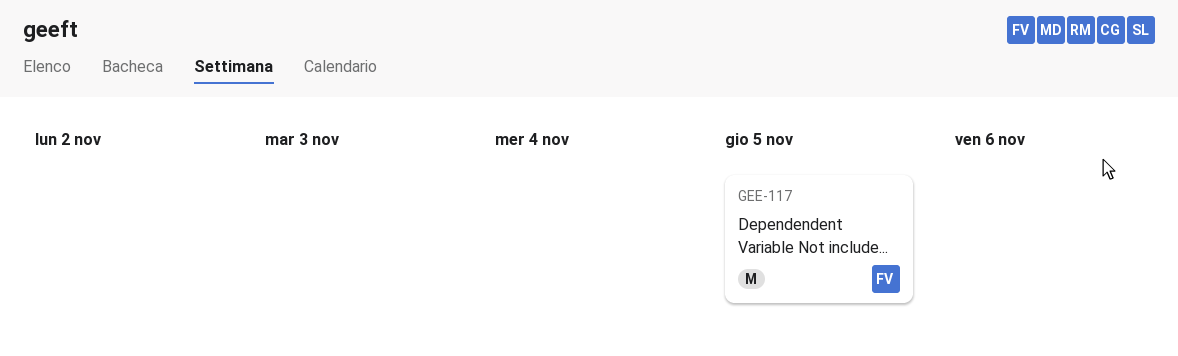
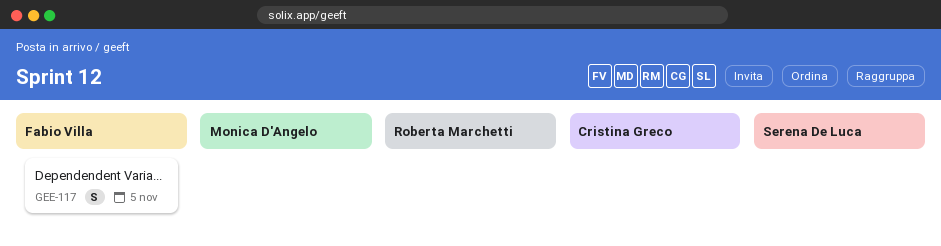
GEE-117, estimate: M -> S

